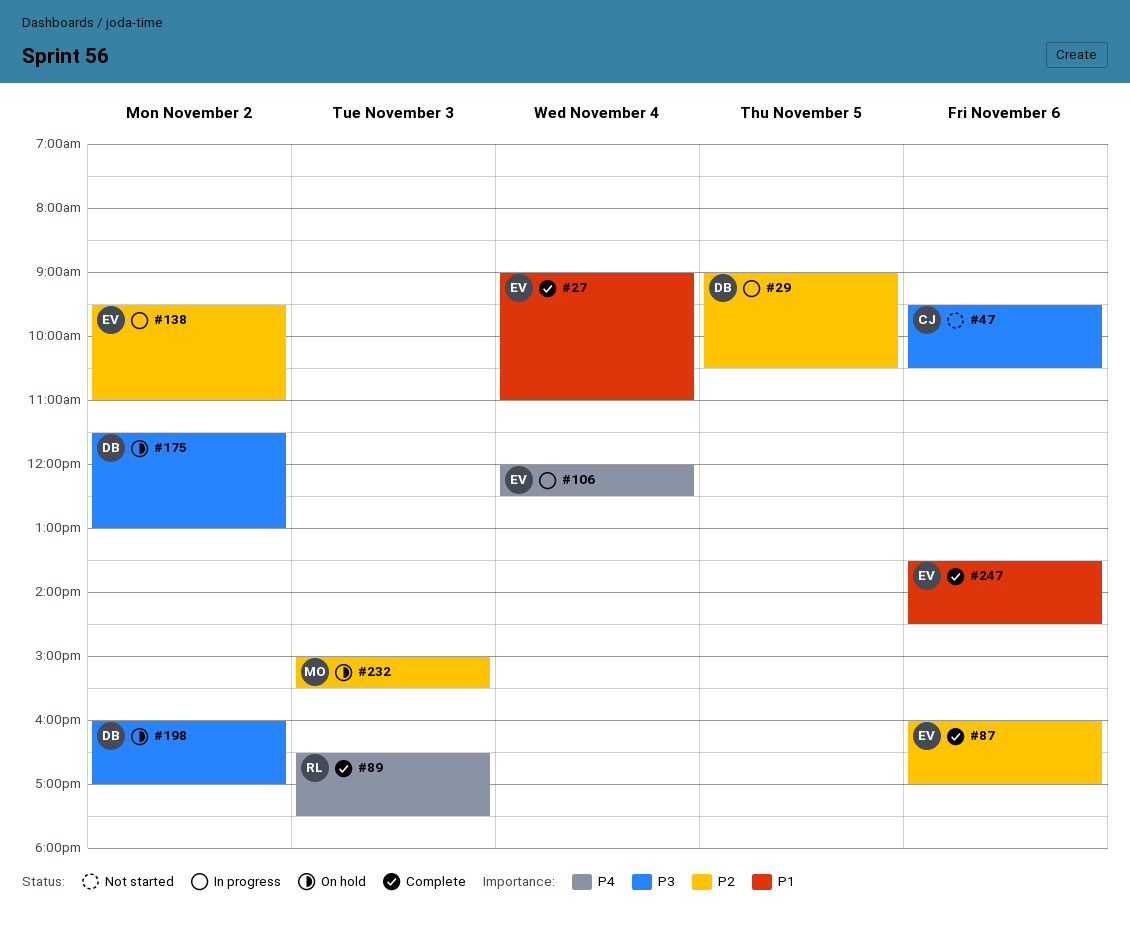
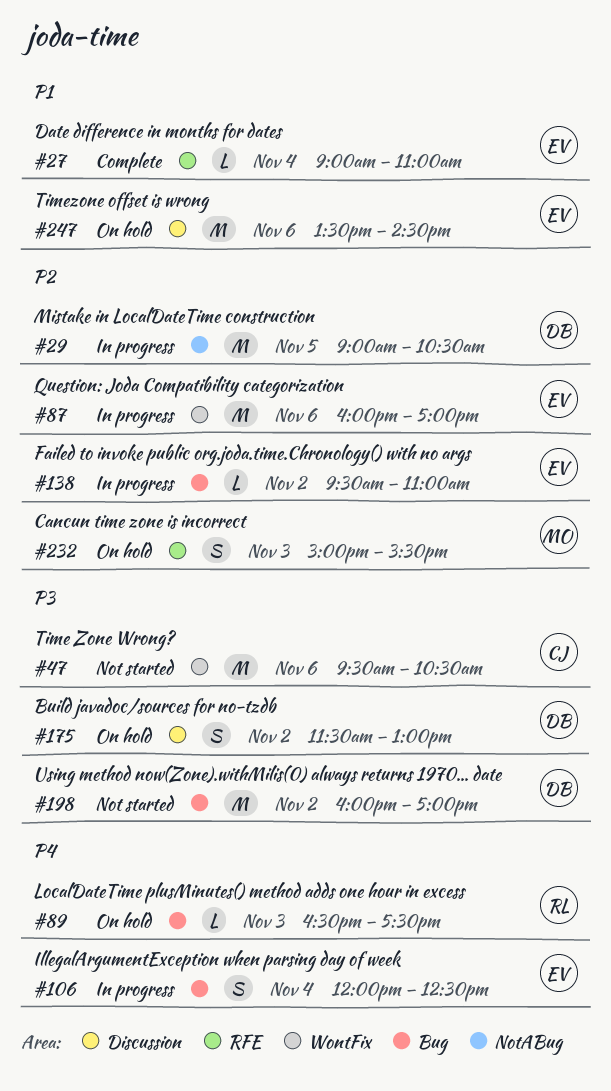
#87, status: Complete -> In progress
#89, status: Complete -> On hold
#198, status: On hold -> Not started
#247, status: Complete -> On hold

